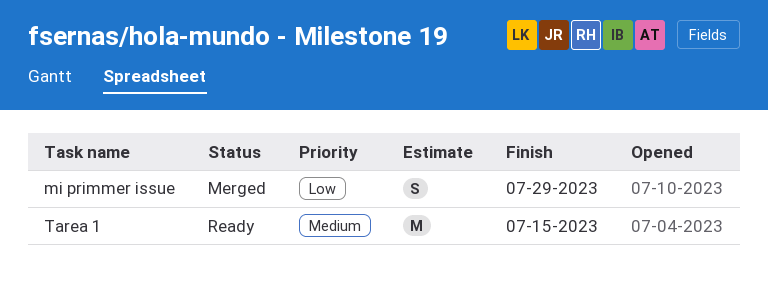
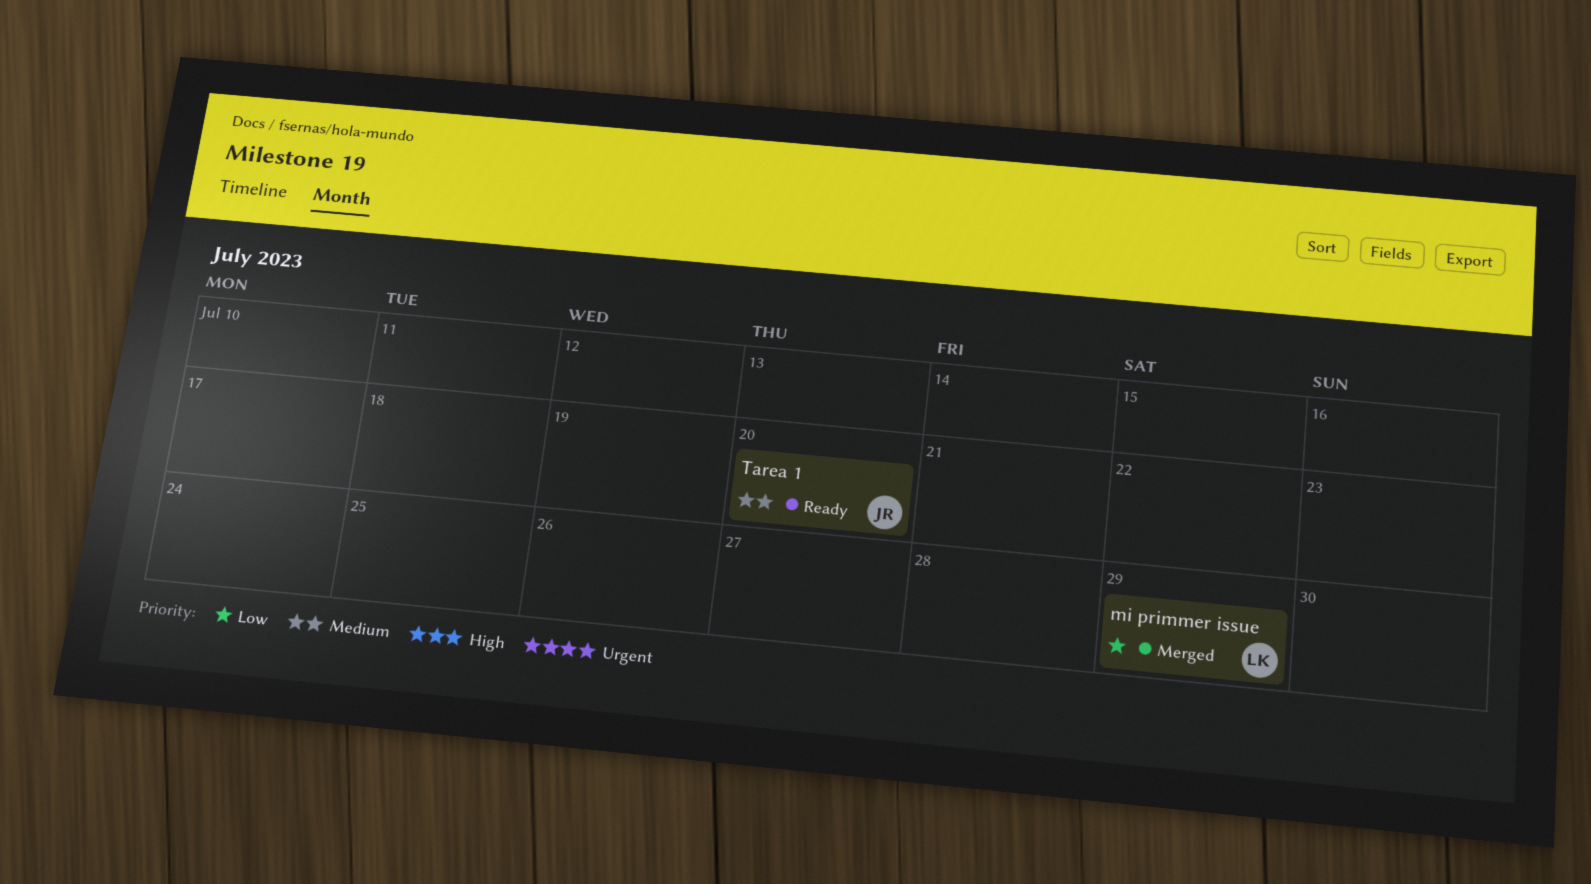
Tarea 1, due: Jul 15 -> Jul 20

